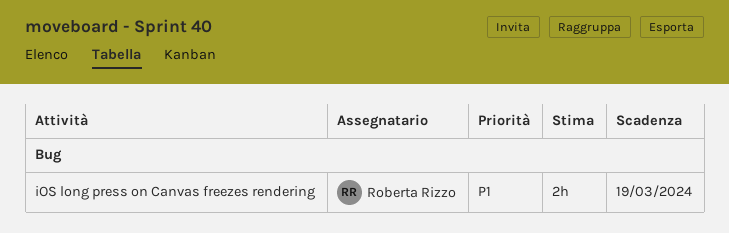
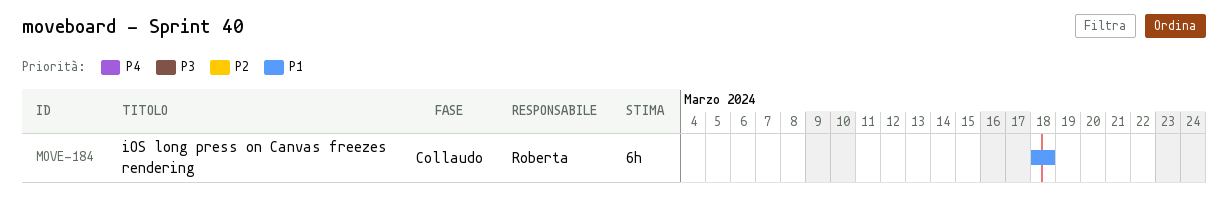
iOS long press on Canvas freezes rendering, estimate: 2h -> 6h
iOS long press on Canvas freezes rendering, due: Mar 19 -> Mar 18

